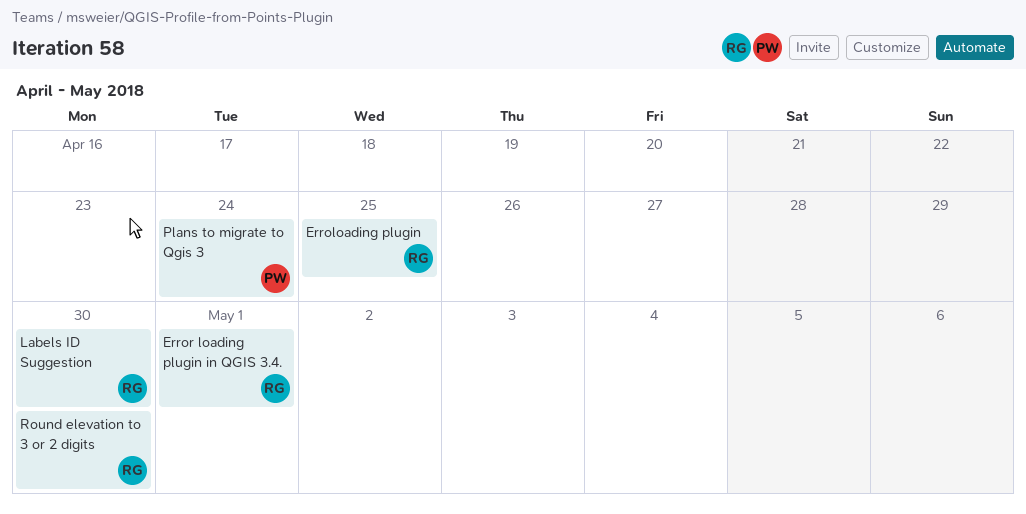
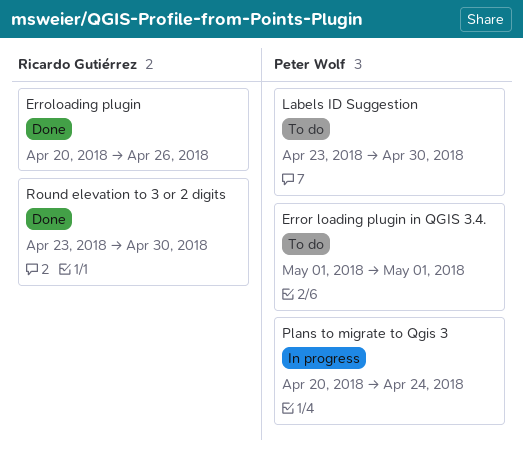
Erroloading plugin, due: Apr 25 -> Apr 26
Error loading plugin in QGIS 3.4., owner: Ricardo Gutiérrez -> Peter Wolf
Labels ID Suggestion, owner: Ricardo Gutiérrez -> Peter Wolf

